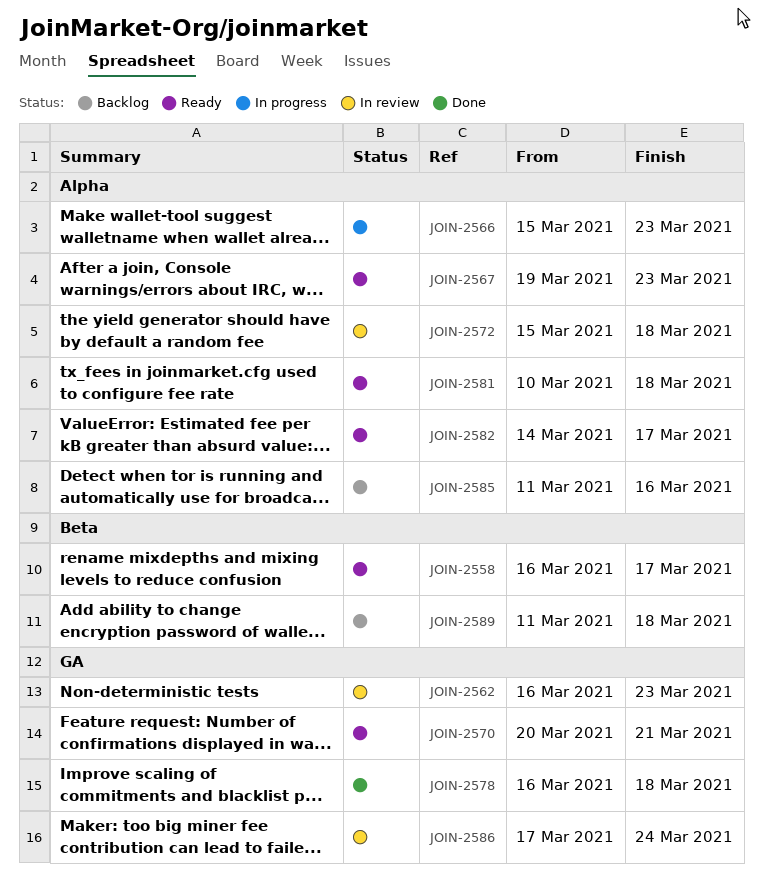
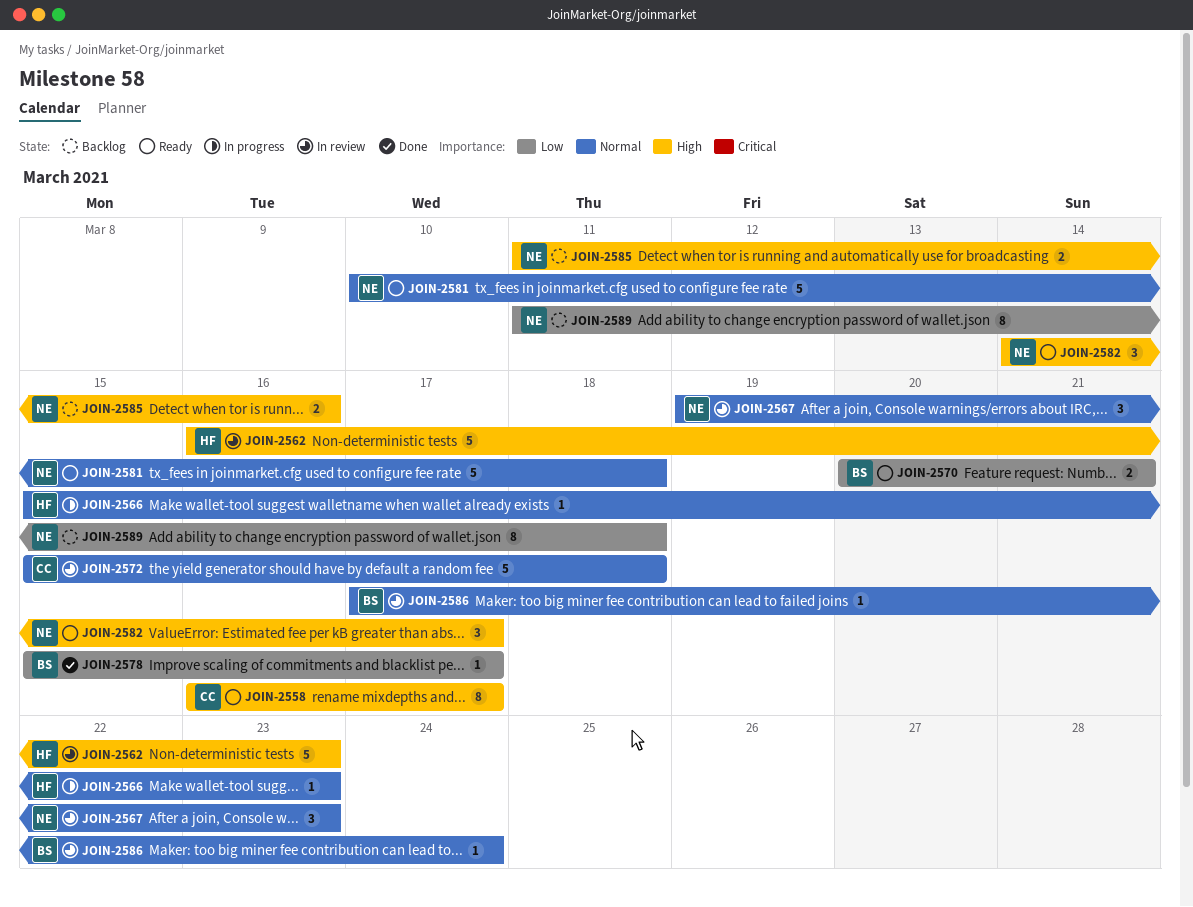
JOIN-2567, status: Ready -> In review
JOIN-2578, start: Mar 16 -> Mar 15
JOIN-2578, due: Mar 18 -> Mar 17

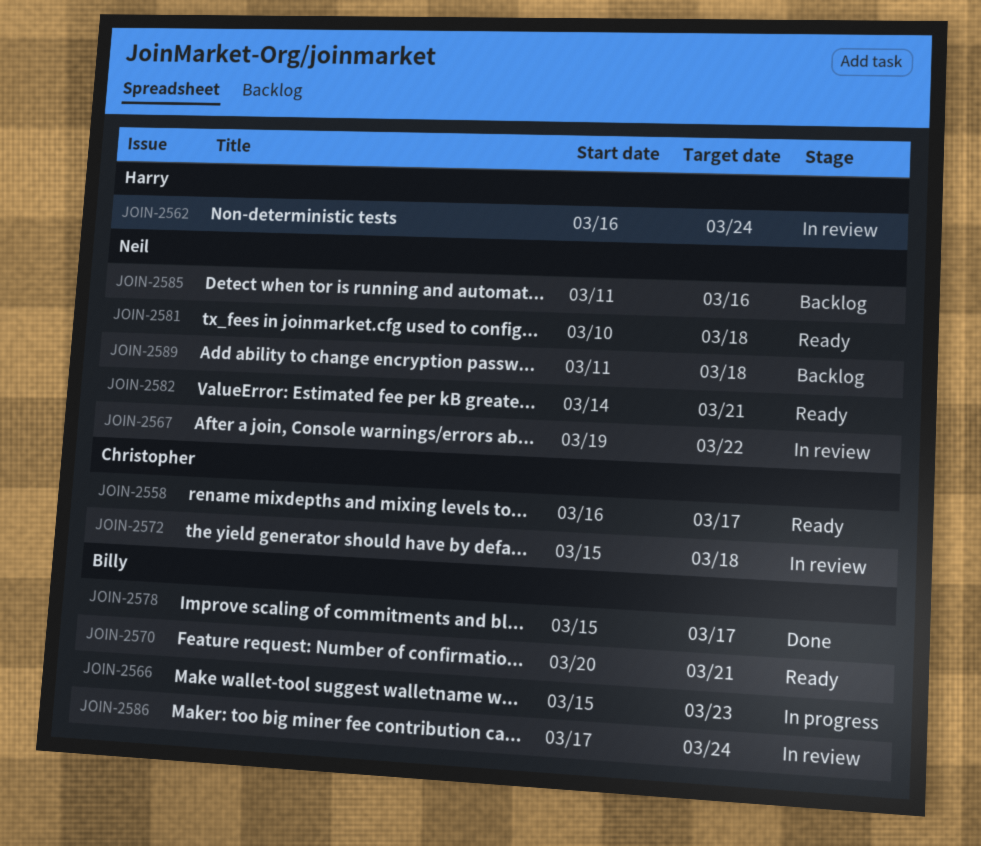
JOIN-2562, due: Mar 23 -> Mar 24
JOIN-2566, owner: Harry -> Billy
JOIN-2567, due: Mar 23 -> Mar 22
JOIN-2582, due: Mar 17 -> Mar 21

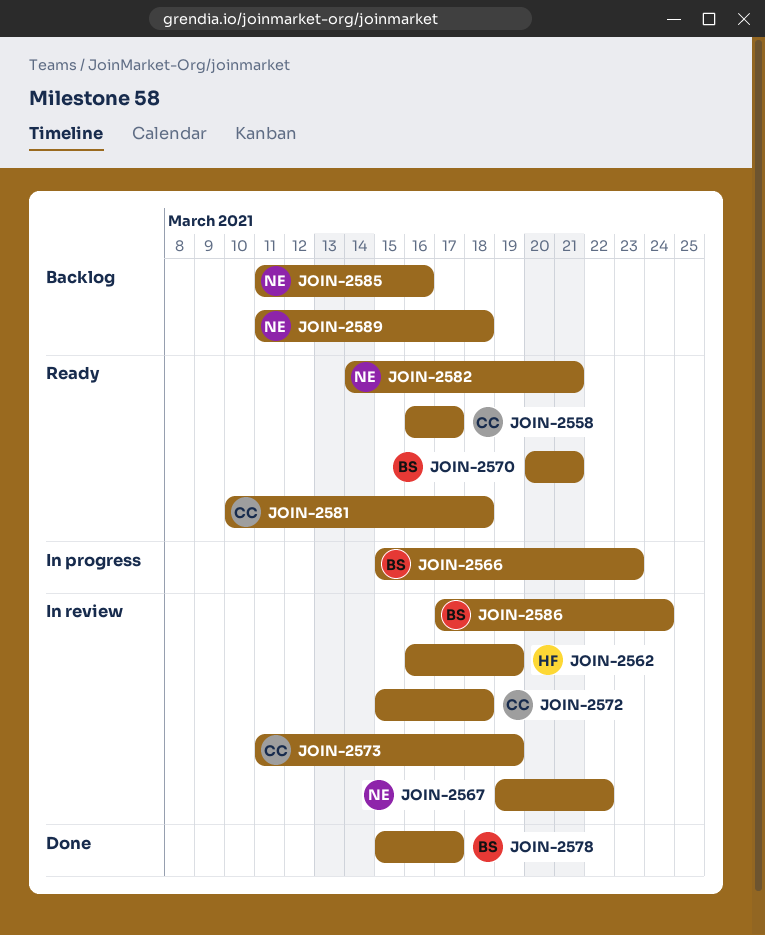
JOIN-2562, due: Mar 24 -> Mar 19
JOIN-2573: none -> present
JOIN-2581, owner: Neil -> Christopher

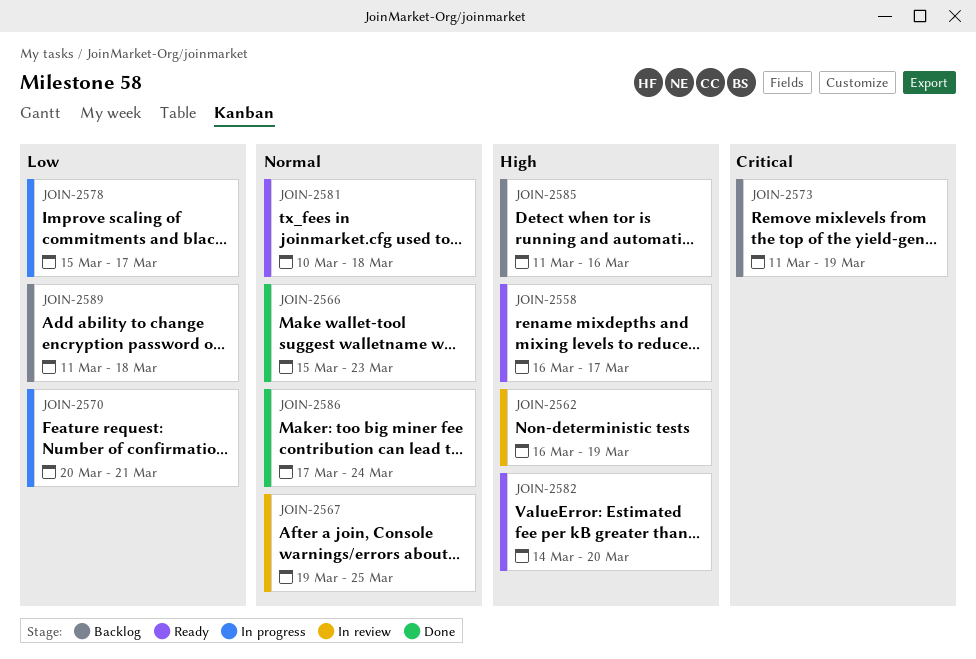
JOIN-2566, status: In progress -> Done
JOIN-2567, due: Mar 22 -> Mar 25
JOIN-2570, status: Ready -> In progress
JOIN-2572: present -> none
JOIN-2573, status: In review -> Backlog
JOIN-2578, status: Done -> In progress
JOIN-2582, due: Mar 21 -> Mar 20
JOIN-2586, status: In review -> Done

